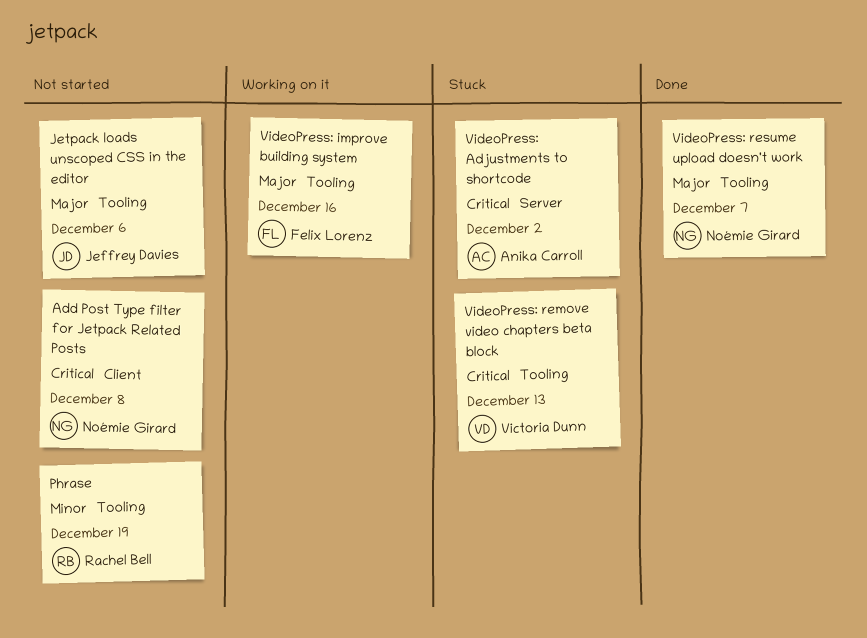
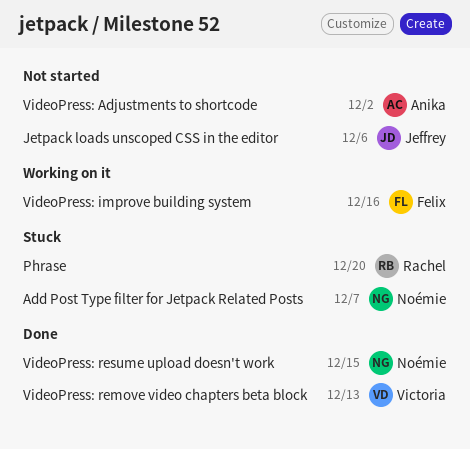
Add Post Type filter for Jetpack Related Posts, status: Not started -> Stuck
Add Post Type filter for Jetpack Related Posts, due: Dec 8 -> Dec 7
Phrase, status: Not started -> Stuck
Phrase, due: Dec 19 -> Dec 20
VideoPress: Adjustments to shortcode, status: Stuck -> Not started
VideoPress: remove video chapters beta block, status: Stuck -> Done
VideoPress: resume upload doesn't work, due: Dec 7 -> Dec 15

